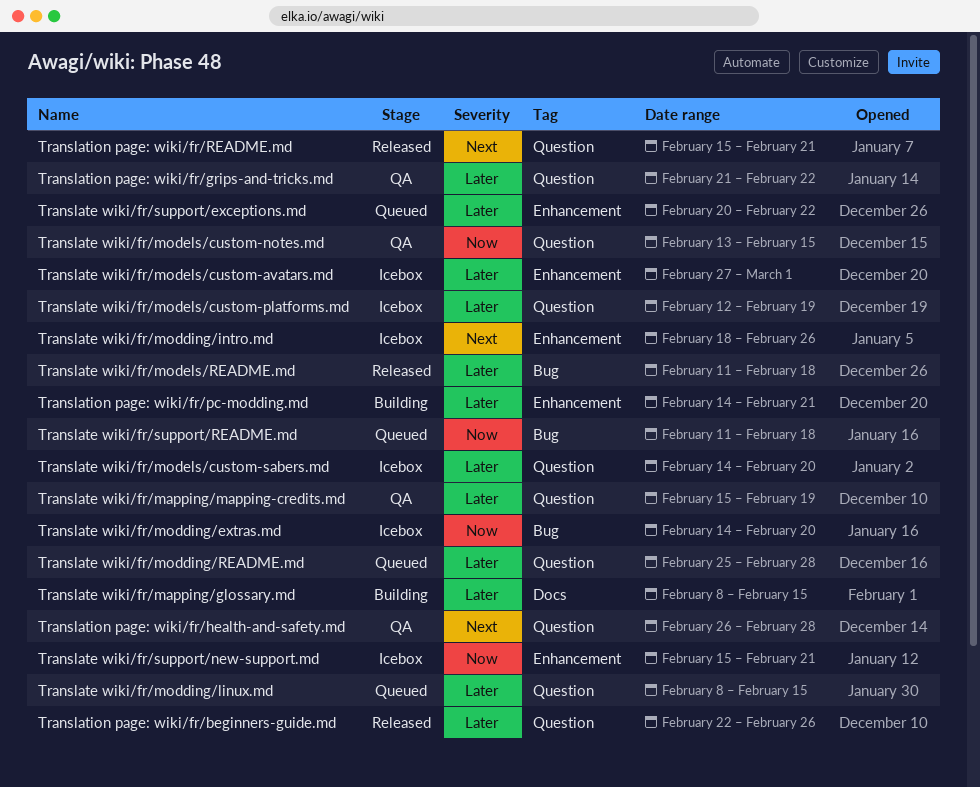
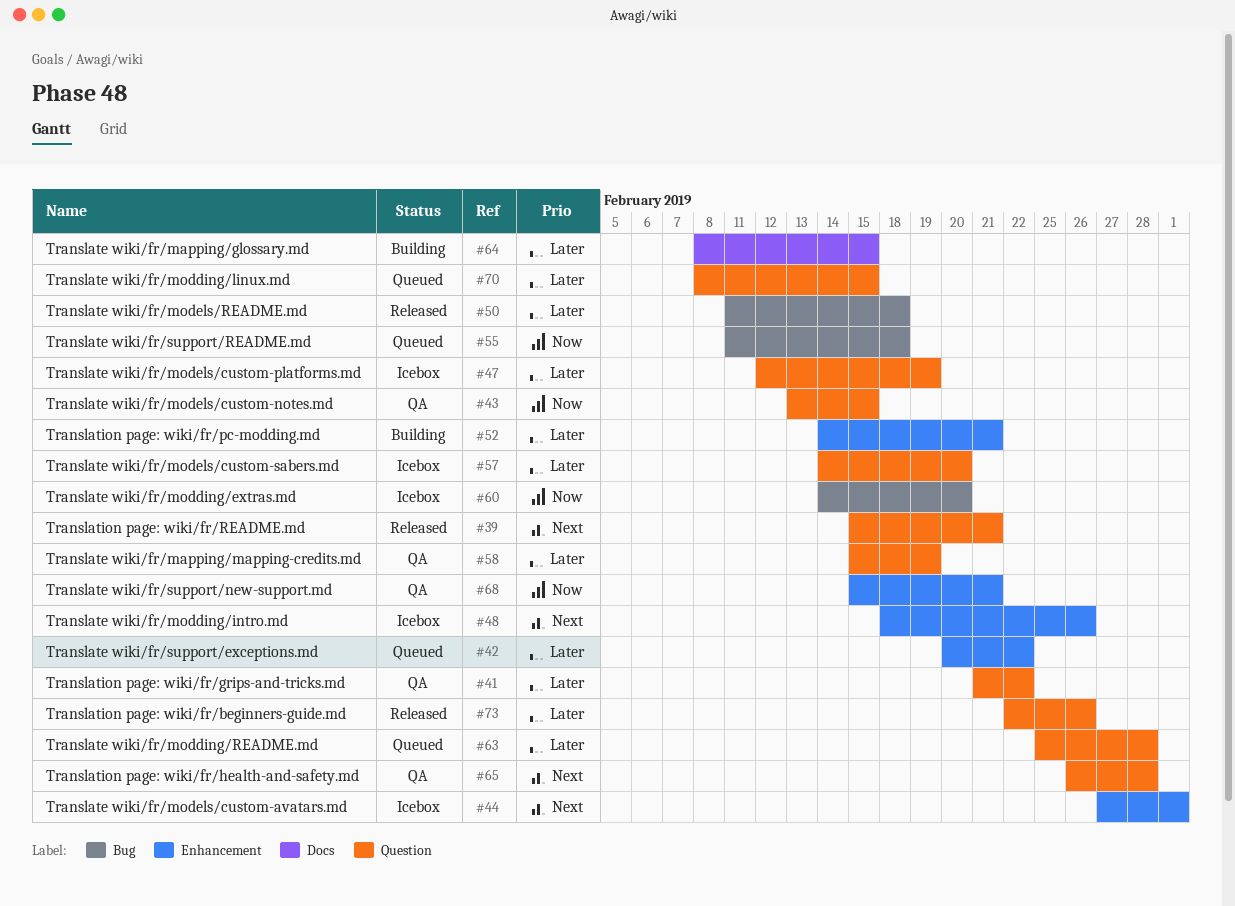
Translate wiki/fr/models/custom-avatars.md, priority: Later -> Next
Translate wiki/fr/support/new-support.md, status: Icebox -> QA

